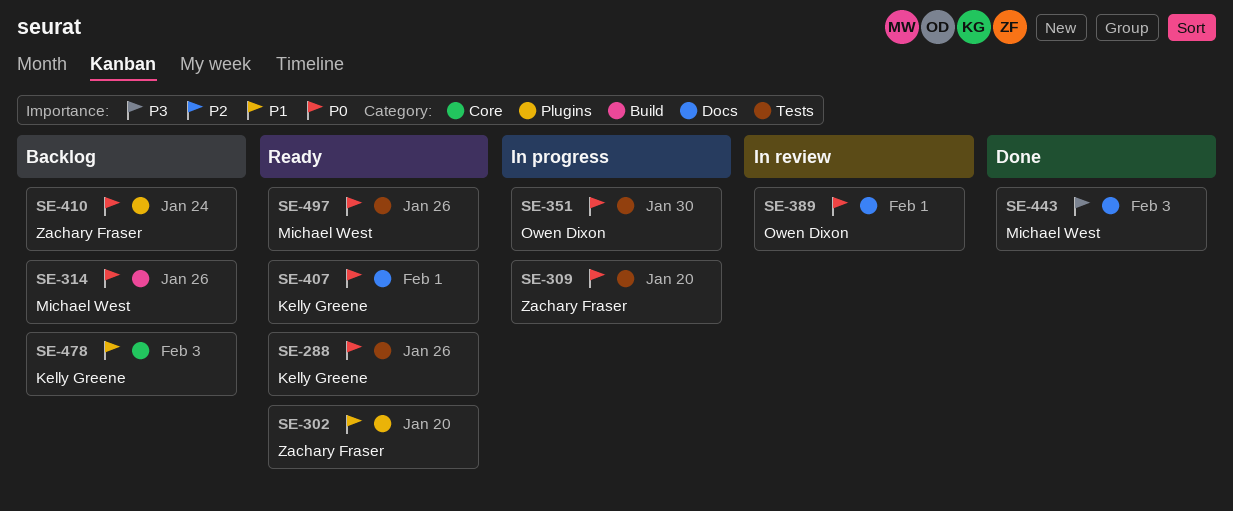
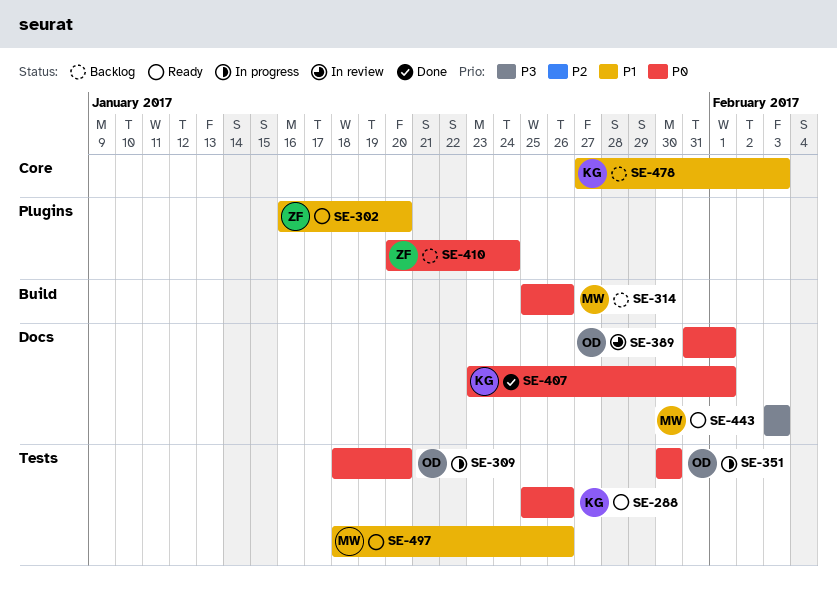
SE-309, owner: Zachary Fraser -> Owen Dixon
SE-407, status: Ready -> Done
SE-443, status: Done -> Ready
SE-497, priority: P0 -> P1

